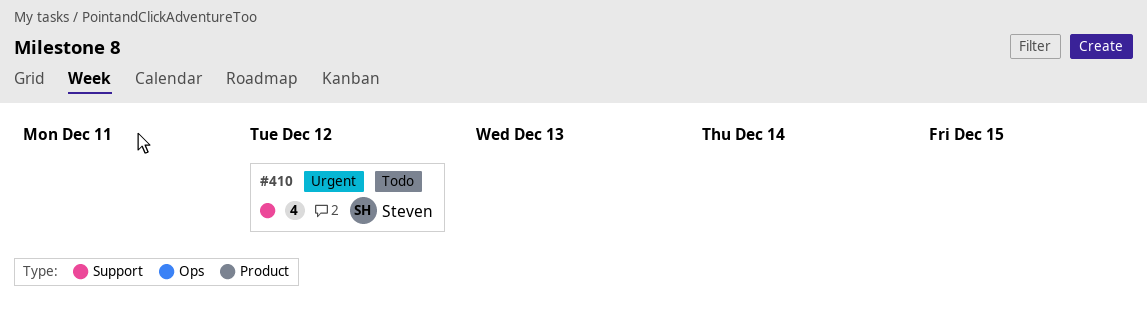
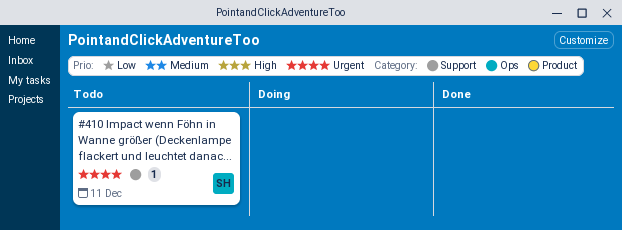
#410, estimate: 4 -> 1
#410, due: Dec 12 -> Dec 11

